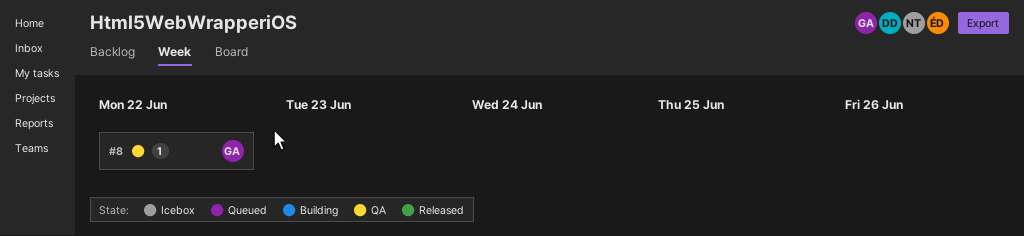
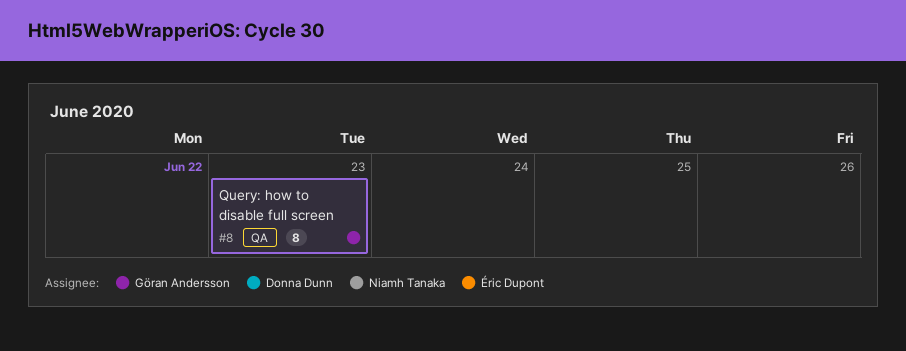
#8, estimate: 1 -> 8
#8, due: Jun 22 -> Jun 23

